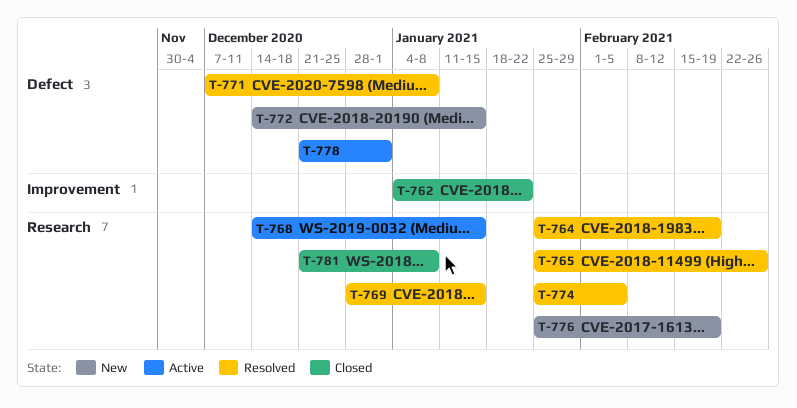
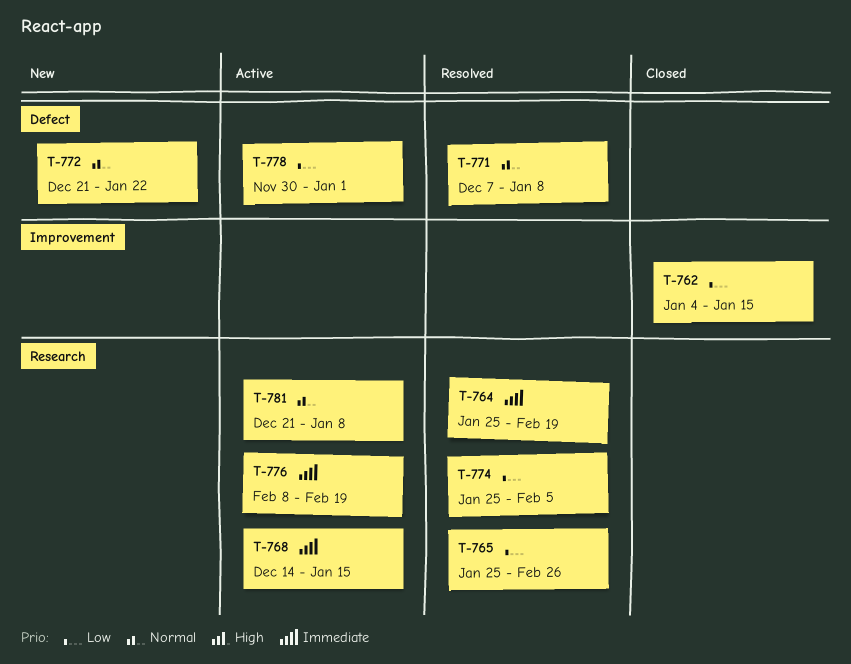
T-762, due: Jan 22 -> Jan 15
T-769: present -> none
T-772, start: Dec 14 -> Dec 21
T-772, due: Jan 15 -> Jan 22
T-776, status: New -> Active
T-776, start: Jan 25 -> Feb 8
T-778, start: Dec 21 -> Nov 30
T-781, status: Closed -> Active

